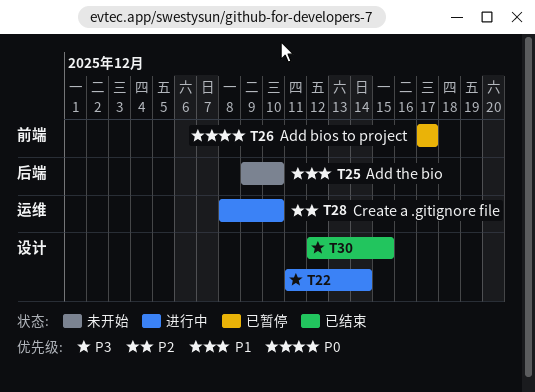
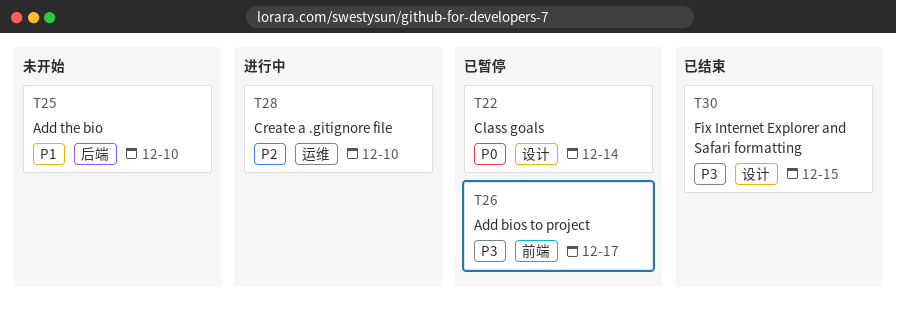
T22, status: 进行中 -> 已暂停
T22, priority: P3 -> P0
T26, priority: P0 -> P3

